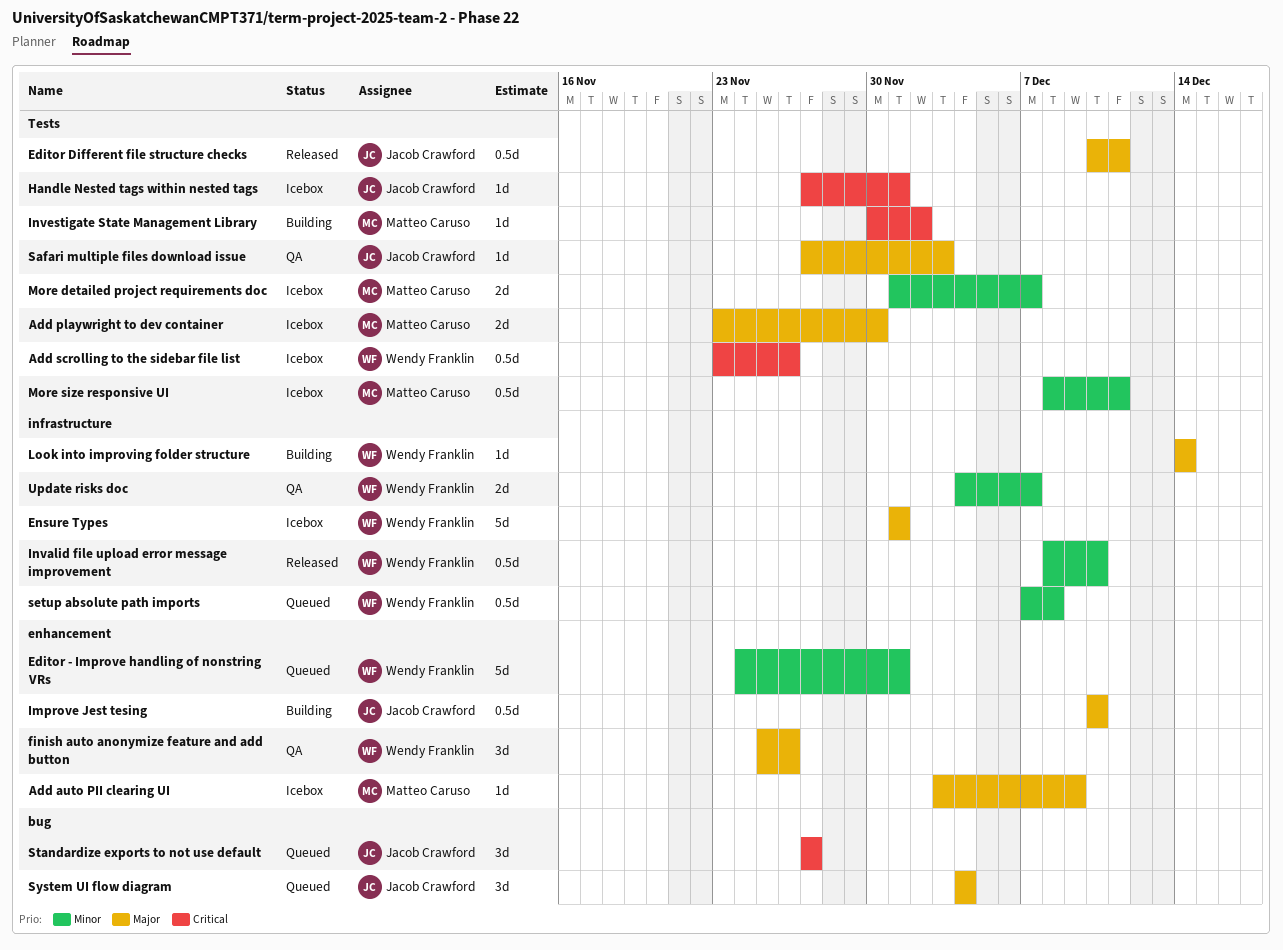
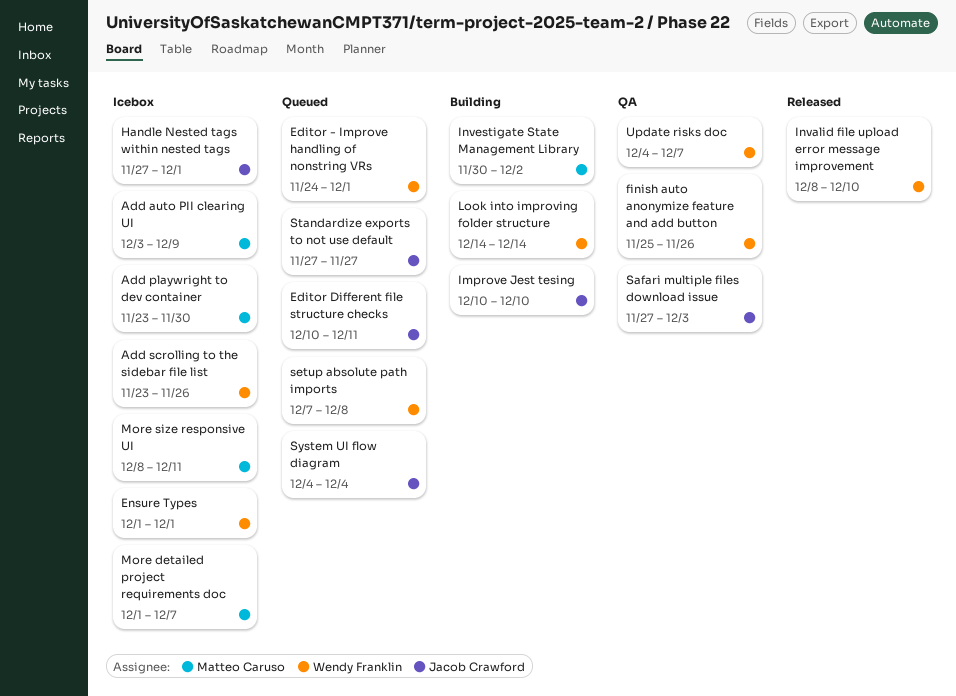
Editor Different file structure checks, status: Released -> Queued

